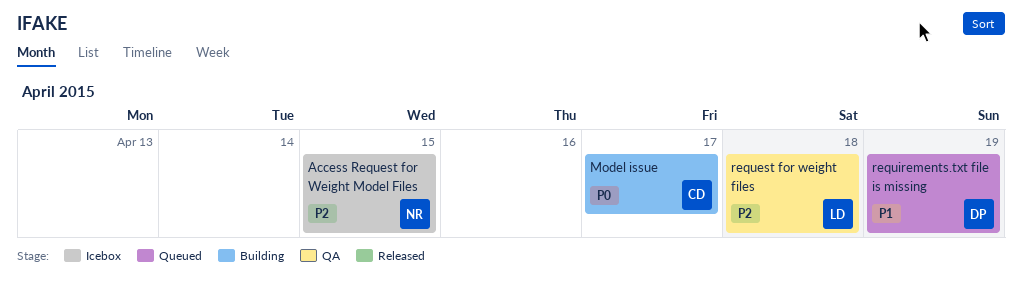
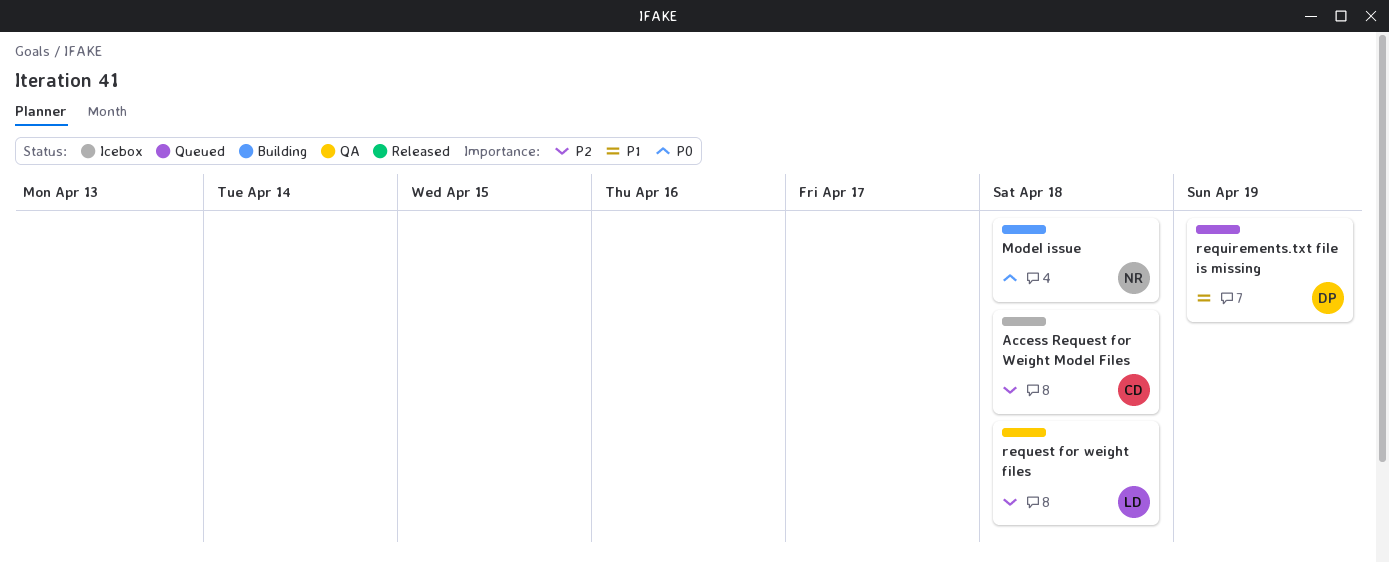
Access Request for Weight Model Files, owner: NR -> CD
Access Request for Weight Model Files, due: Apr 15 -> Apr 18
Model issue, owner: CD -> NR
Model issue, due: Apr 17 -> Apr 18

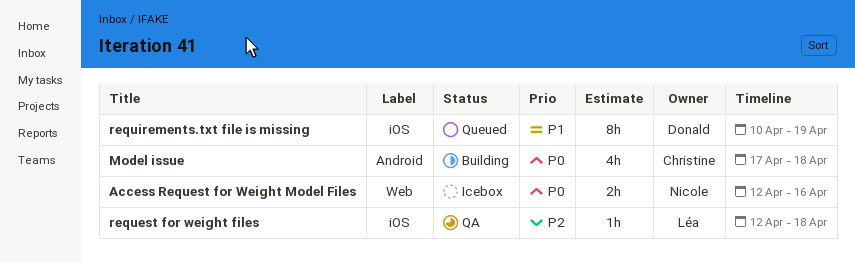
Access Request for Weight Model Files, owner: Christine -> Nicole
Access Request for Weight Model Files, priority: P2 -> P0
Access Request for Weight Model Files, due: Apr 18 -> Apr 16
Model issue, owner: Nicole -> Christine

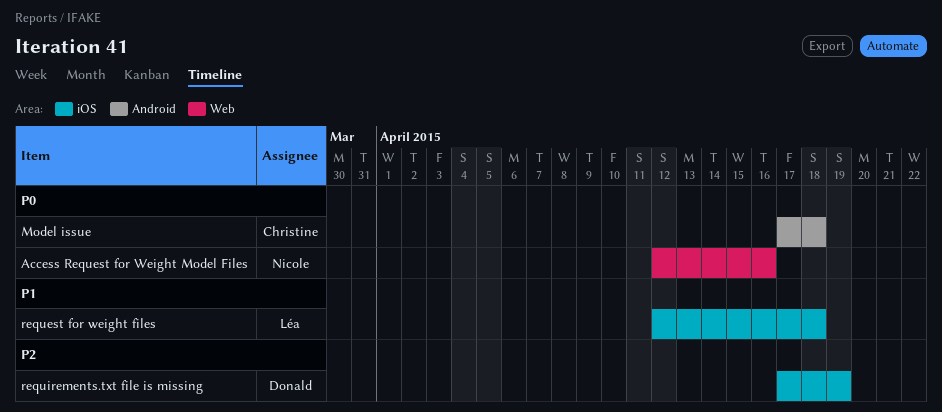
request for weight files, priority: P2 -> P1
requirements.txt file is missing, priority: P1 -> P2
requirements.txt file is missing, start: Apr 10 -> Apr 17

